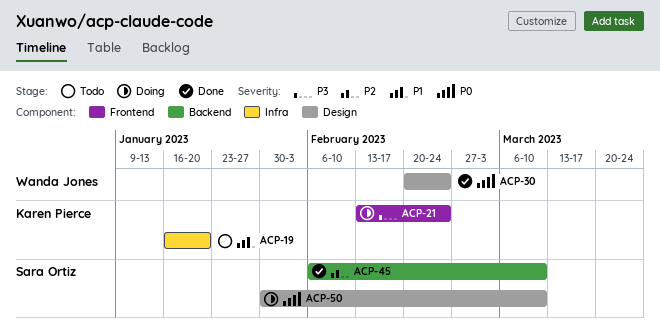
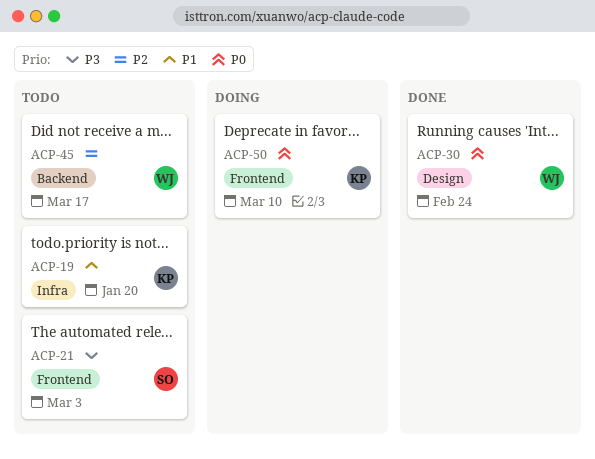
ACP-21, status: Doing -> Todo
ACP-21, owner: Karen Pierce -> Sara Ortiz
ACP-21, due: Feb 24 -> Mar 3
ACP-45, status: Done -> Todo
ACP-45, owner: Sara Ortiz -> Wanda Jones
ACP-45, due: Mar 10 -> Mar 17
ACP-50, owner: Sara Ortiz -> Karen Pierce
ACP-50, label: Design -> Frontend

